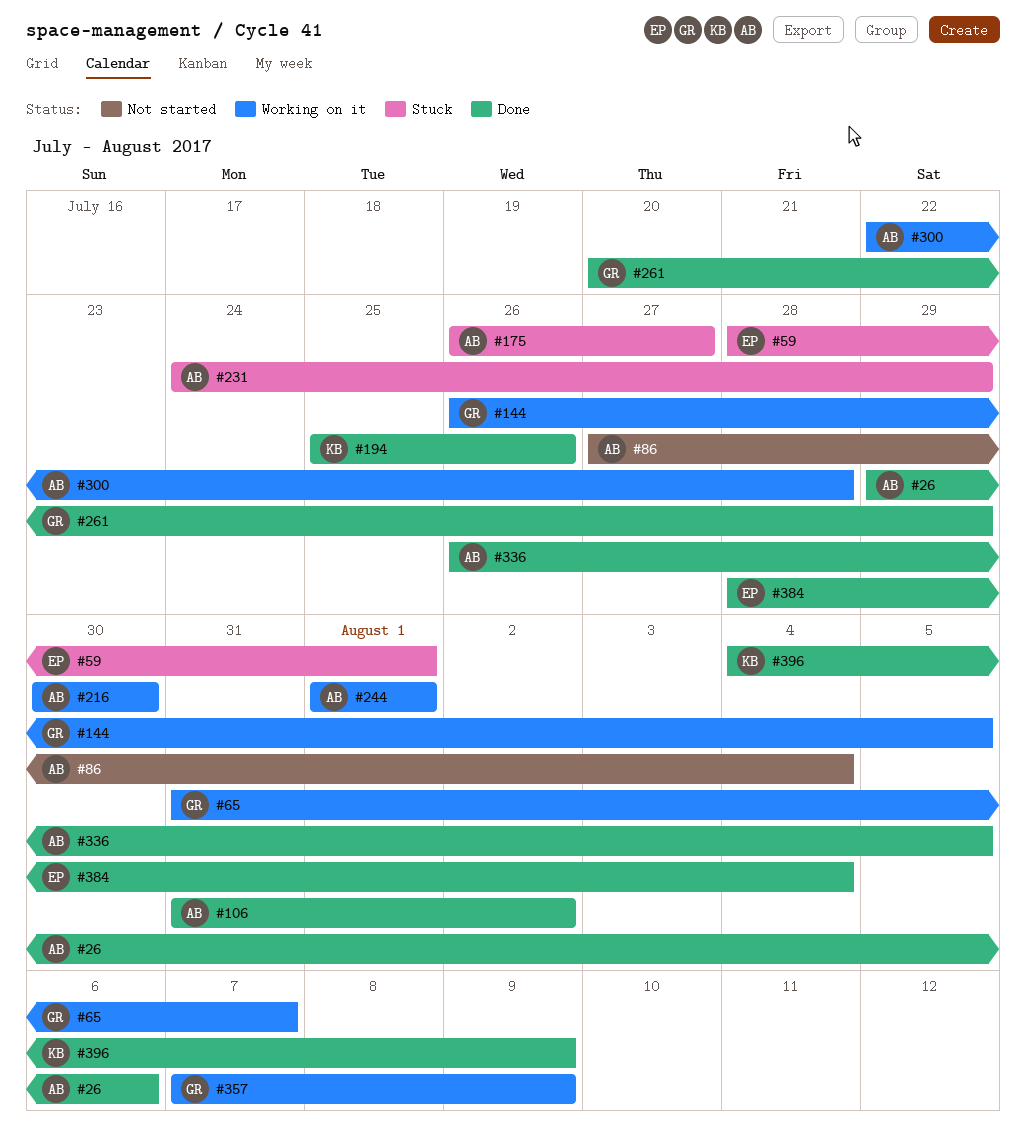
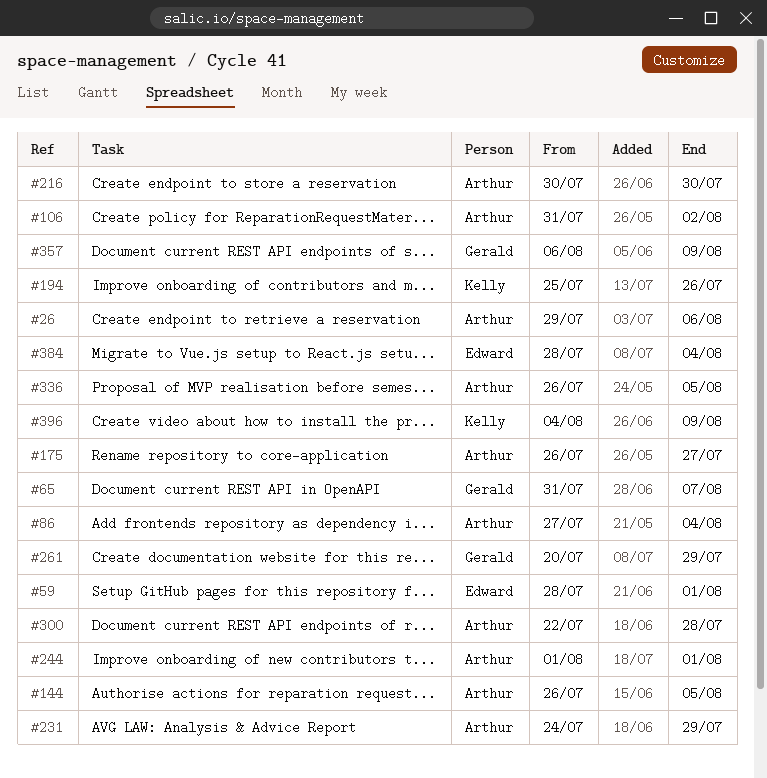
#144, owner: Gerald -> Arthur
#357, start: Aug 7 -> Aug 6

